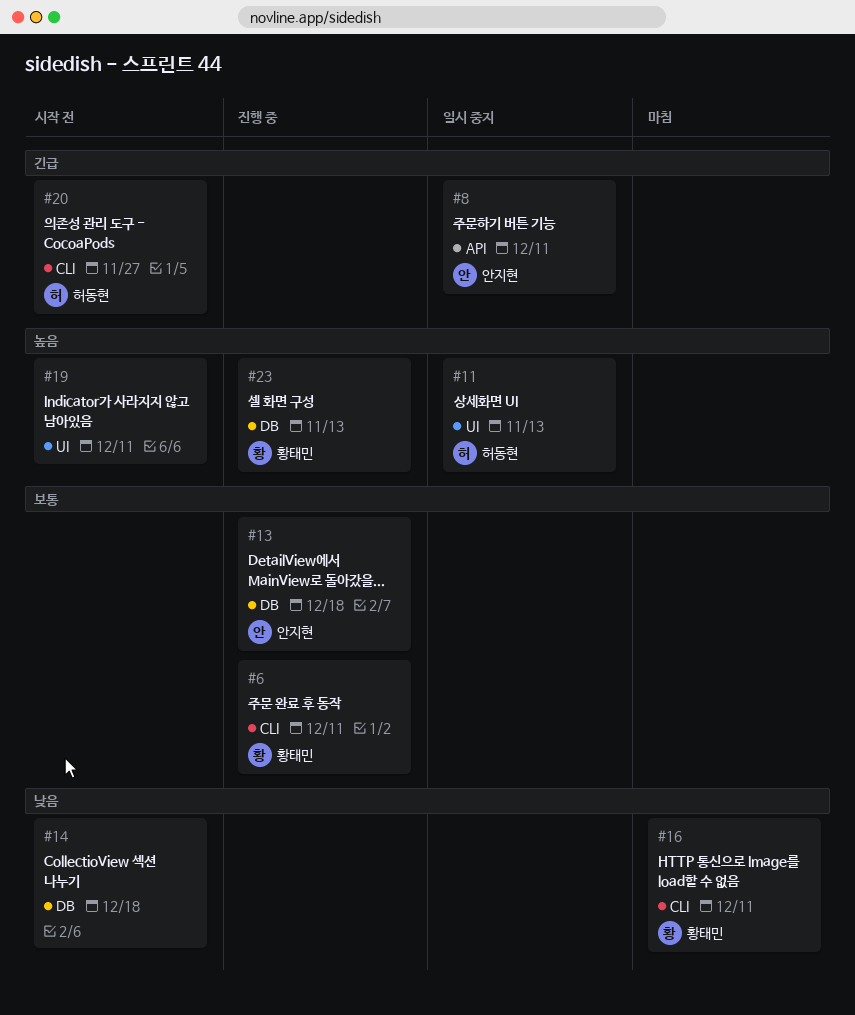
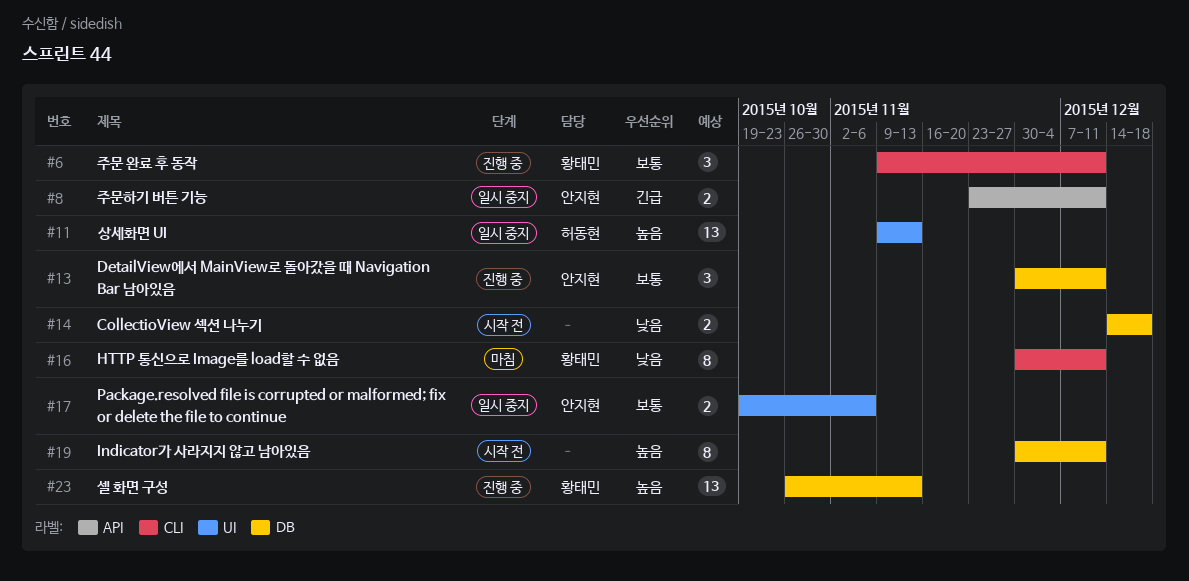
#13, due: Dec 18 -> Dec 11
#17: none -> present
#19, label: UI -> DB
#20: present -> none

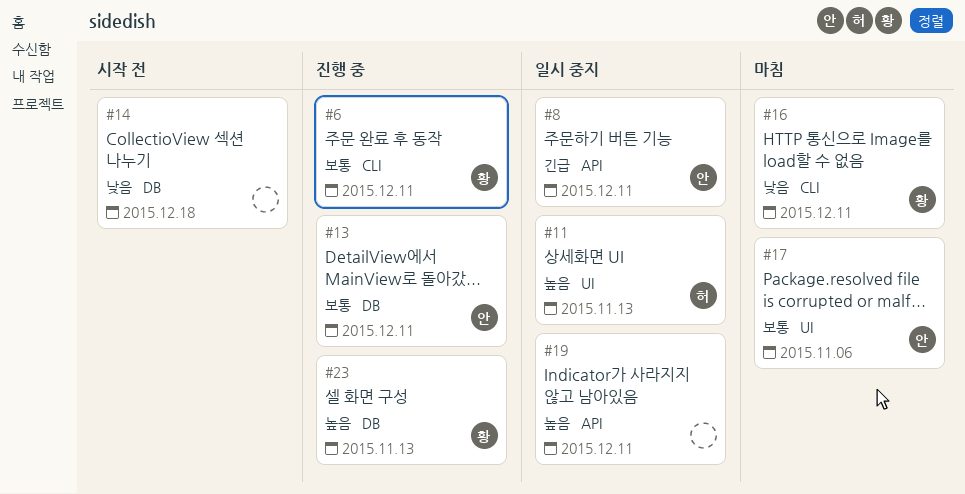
#17, status: 일시 중지 -> 마침
#19, status: 시작 전 -> 일시 중지
#19, label: DB -> API

